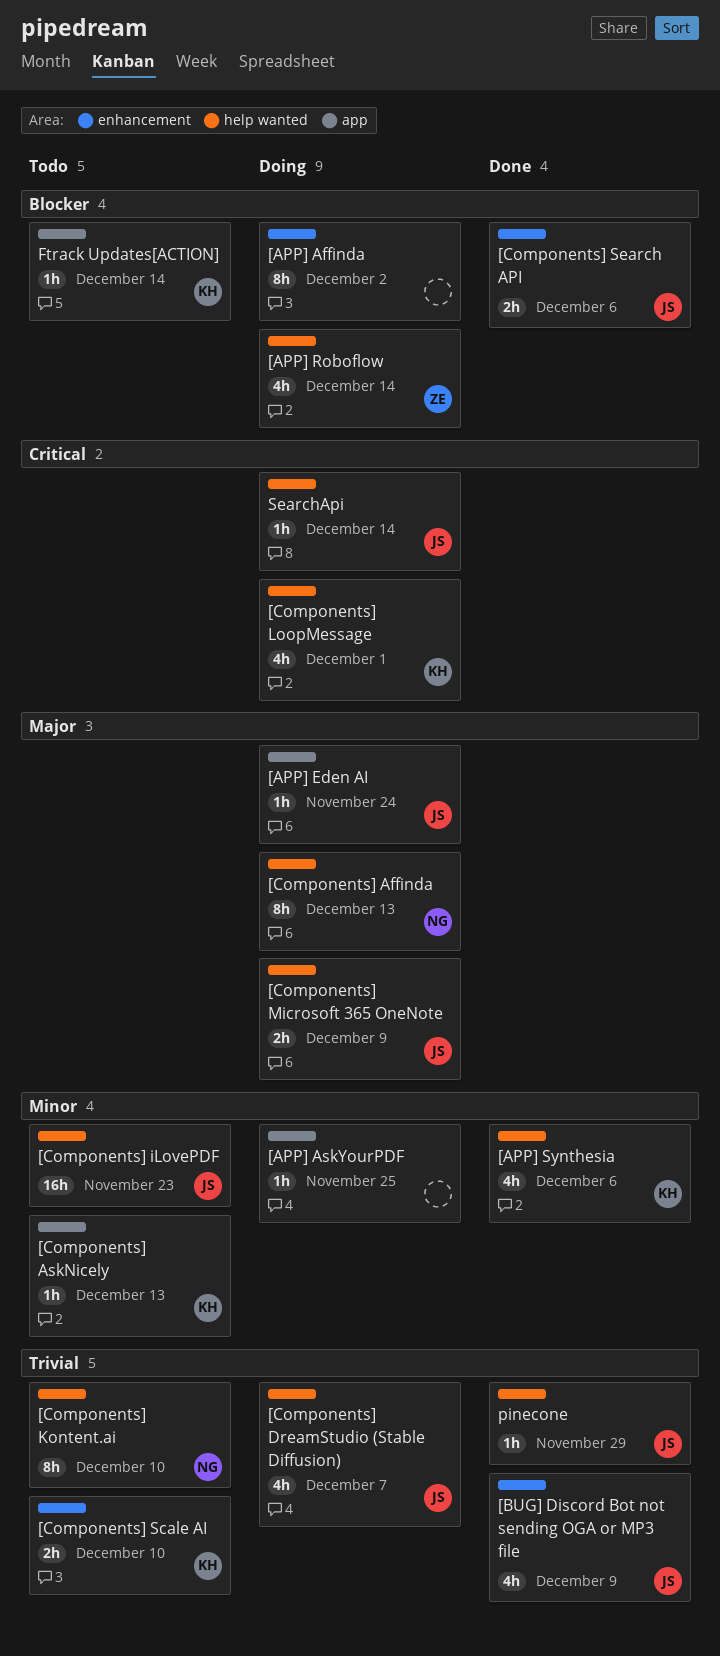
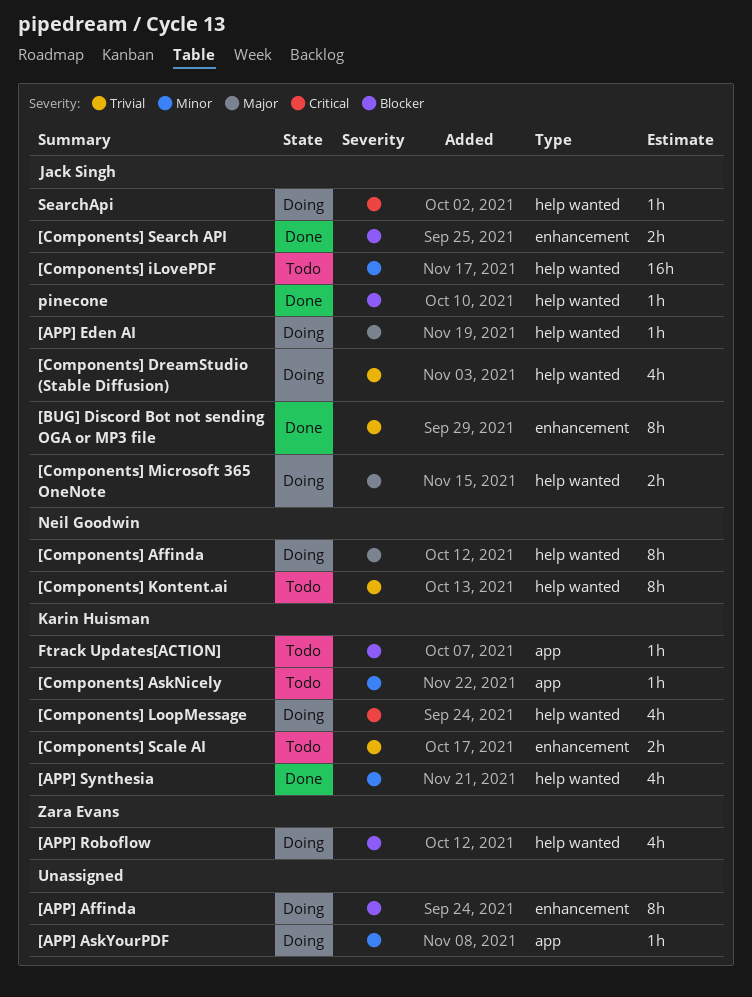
[APP] Eden AI, label: app -> help wanted
[BUG] Discord Bot not sending OGA or MP3 file, estimate: 4h -> 8h
pinecone, priority: Trivial -> Blocker

